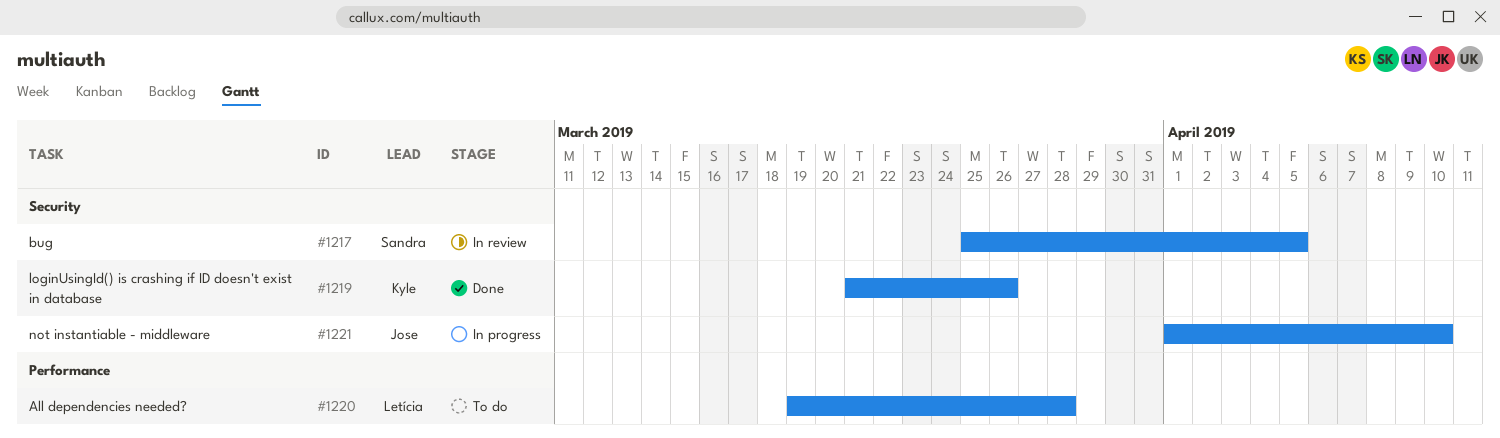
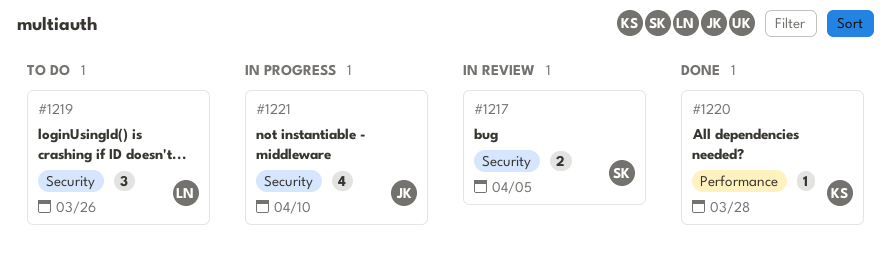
#1219, status: Done -> To do
#1219, owner: Kyle -> Letícia
#1220, status: To do -> Done
#1220, owner: Letícia -> Kyle

